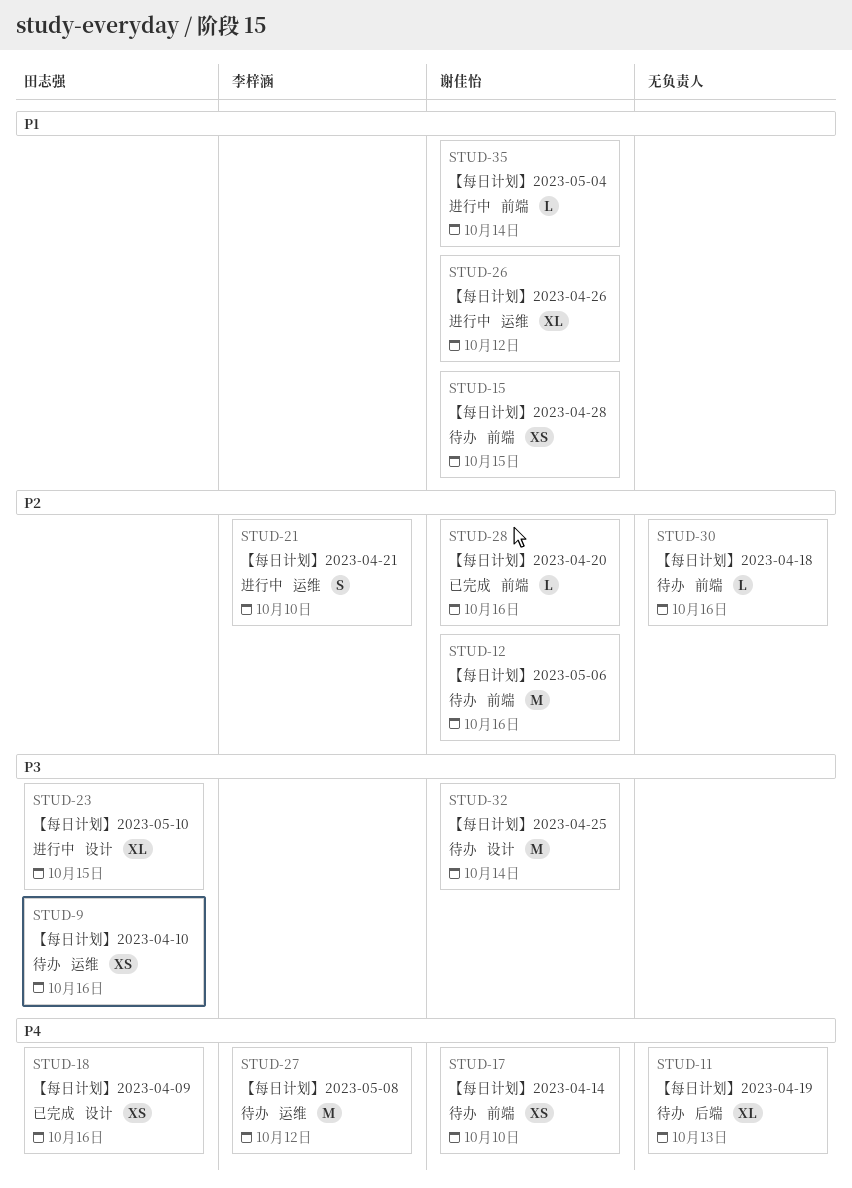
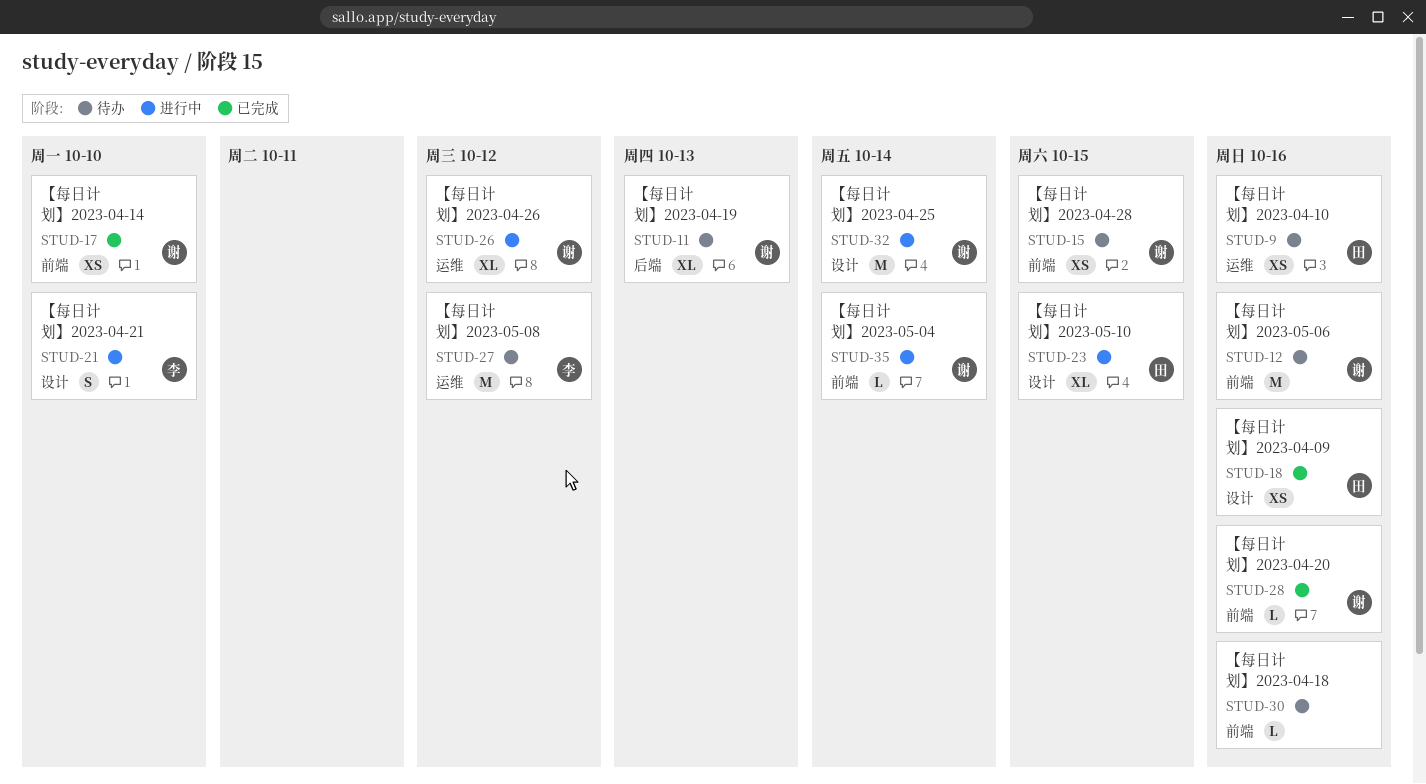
STUD-11, owner: none -> 谢佳怡
STUD-17, status: 待办 -> 已完成
STUD-21, label: 运维 -> 设计
STUD-32, status: 待办 -> 进行中

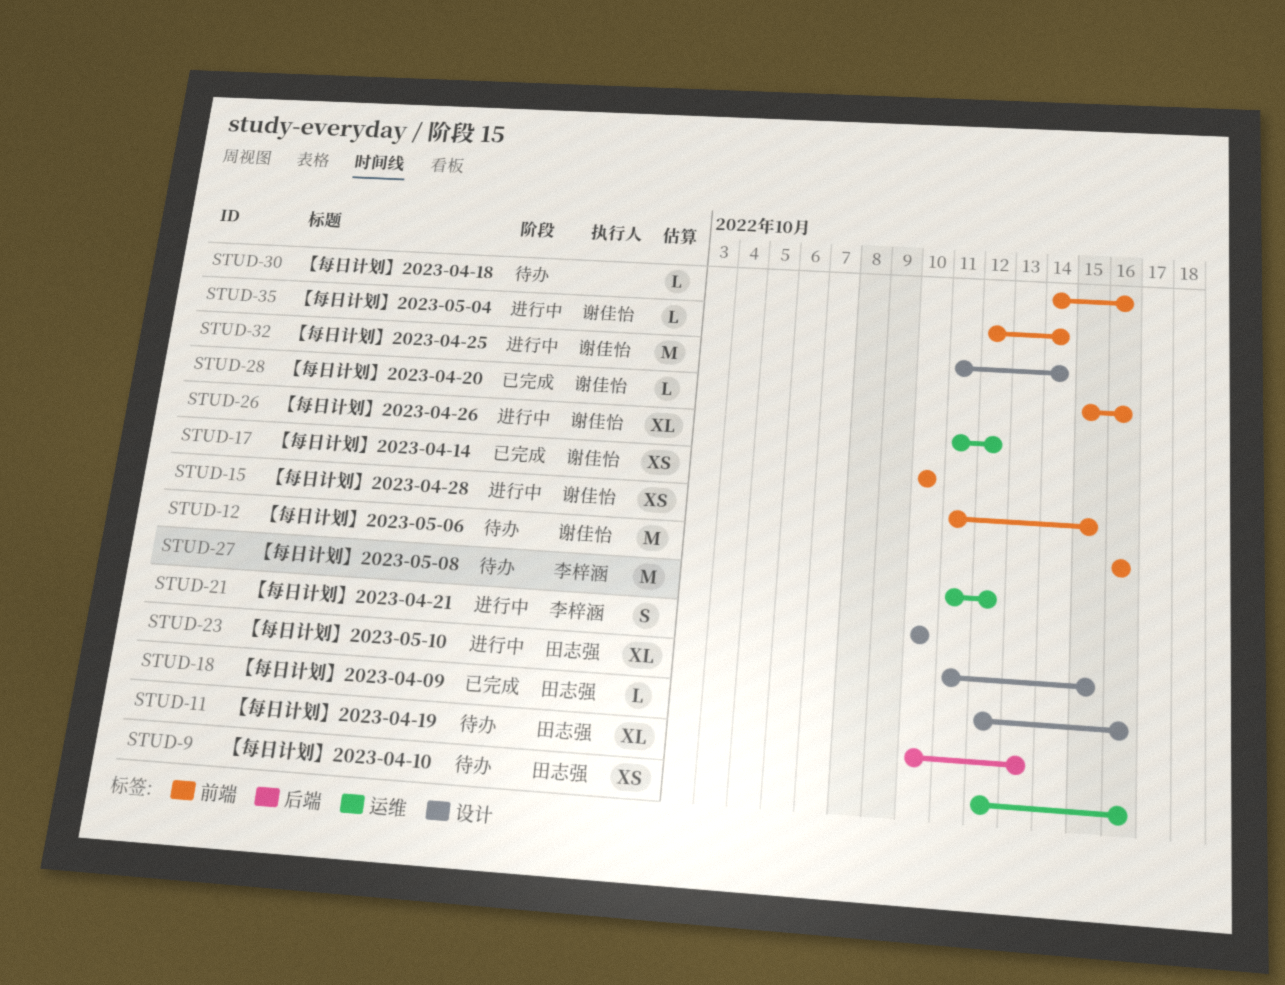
STUD-11, owner: 谢佳怡 -> 田志强
STUD-15, status: 待办 -> 进行中
STUD-18, estimate: XS -> L

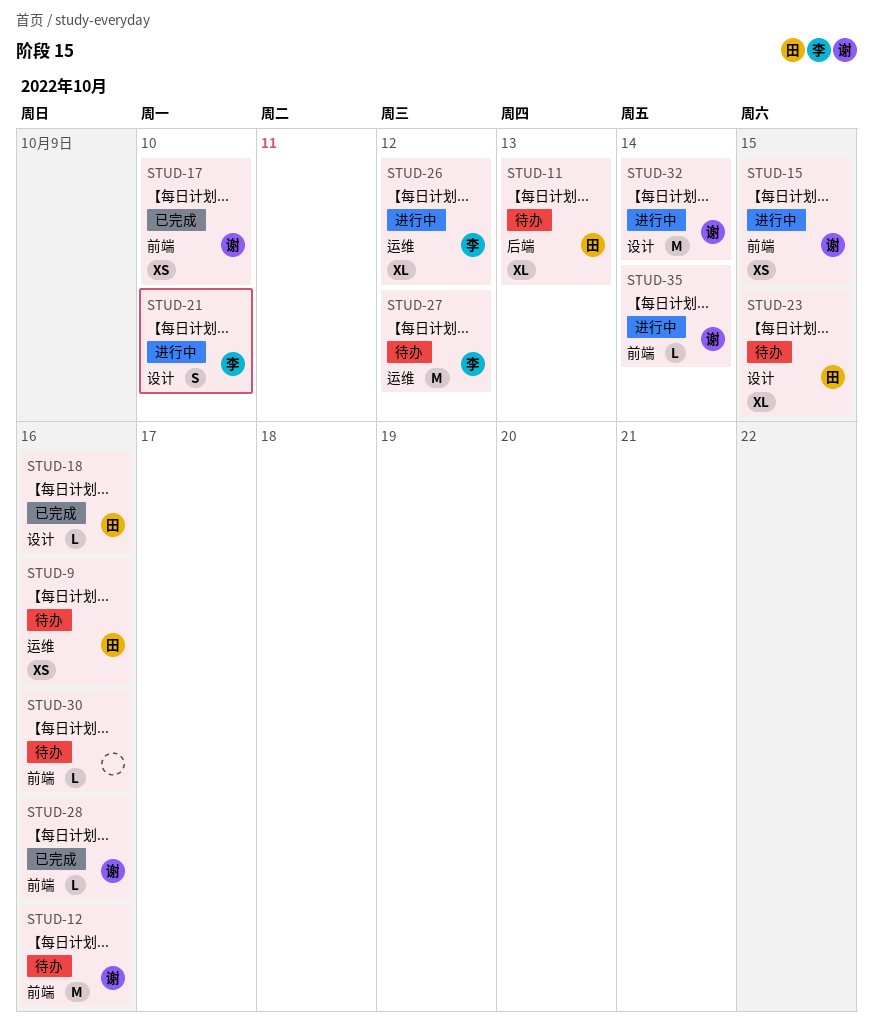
STUD-23, status: 进行中 -> 待办
STUD-26, owner: 谢佳怡 -> 李梓涵

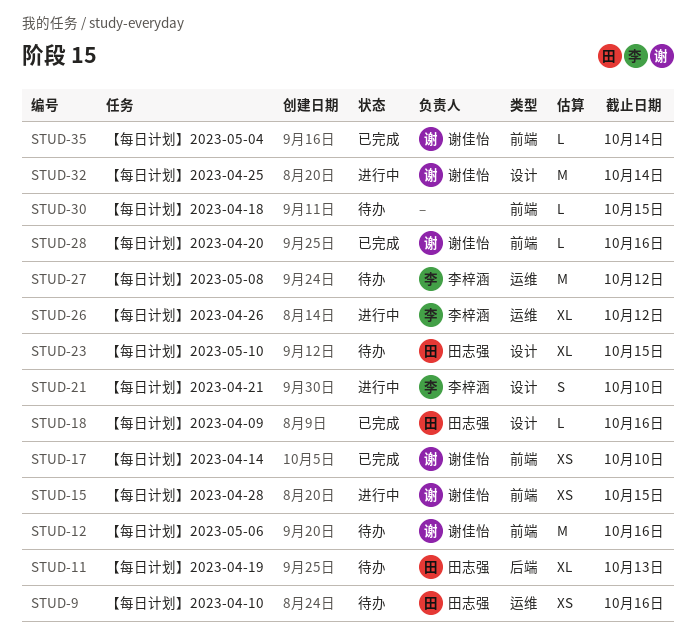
STUD-30, due: Oct 16 -> Oct 15
STUD-35, status: 进行中 -> 已完成

